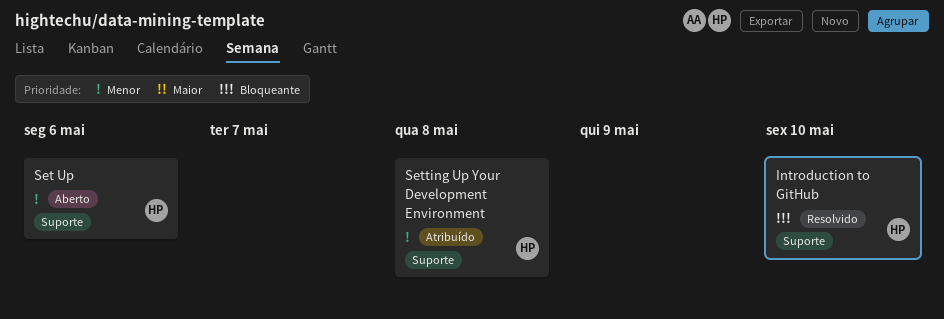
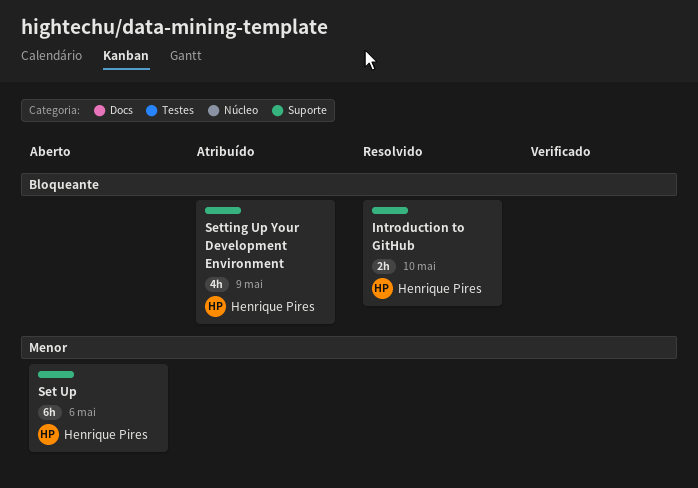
Setting Up Your Development Environment, priority: Menor -> Bloqueante
Setting Up Your Development Environment, due: May 8 -> May 9

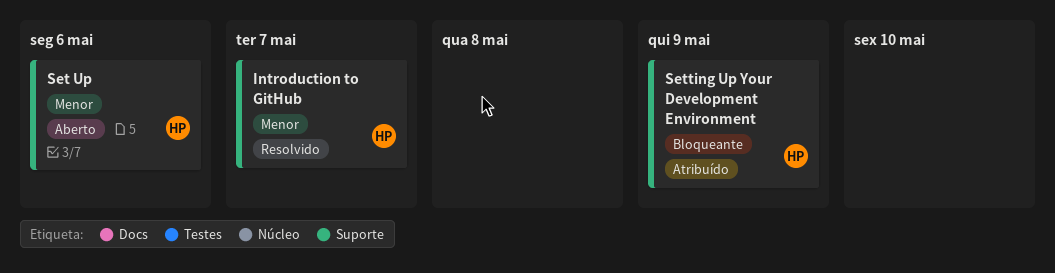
Introduction to GitHub, priority: Bloqueante -> Menor
Introduction to GitHub, due: May 10 -> May 7

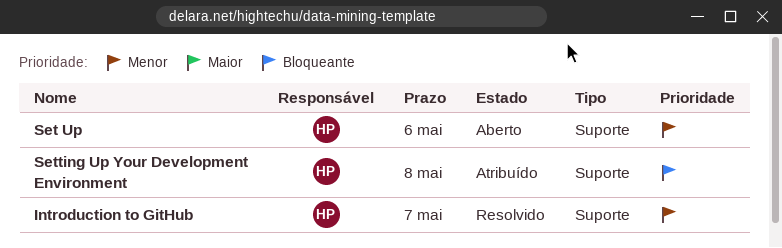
Setting Up Your Development Environment, due: May 9 -> May 8

